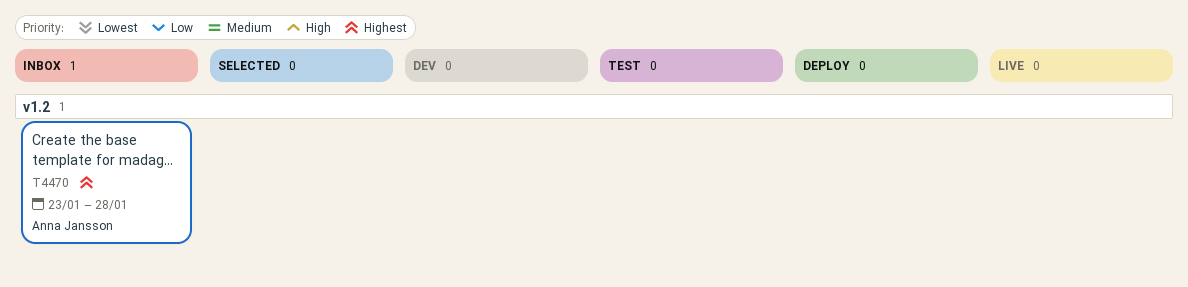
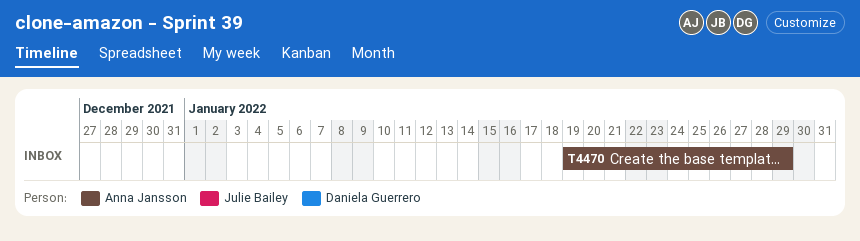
T4470, start: Jan 23 -> Jan 19
T4470, due: Jan 28 -> Jan 29

